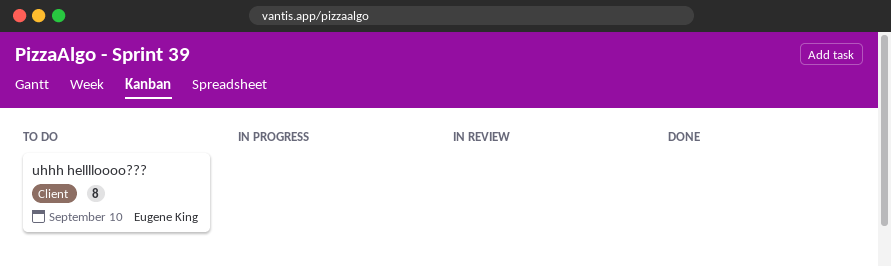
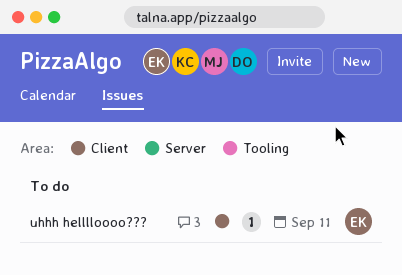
uhhh helllloooo???, estimate: 8 -> 1
uhhh helllloooo???, due: Sep 10 -> Sep 11

